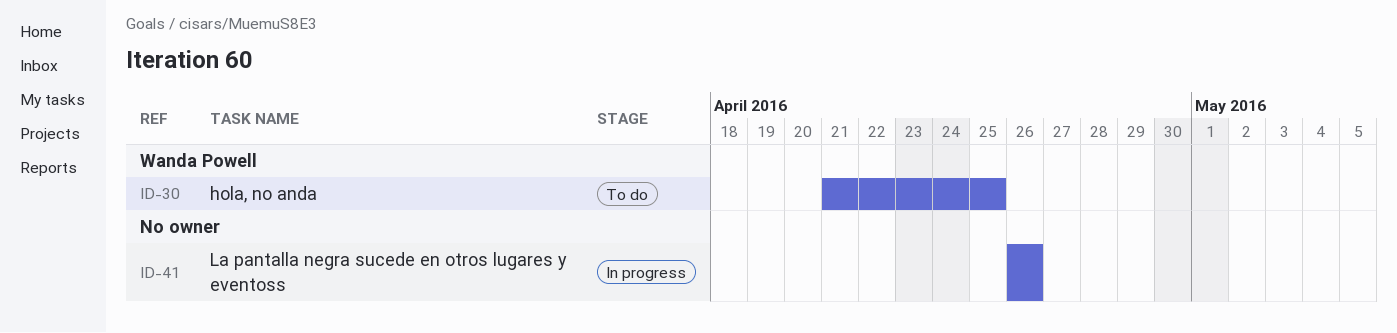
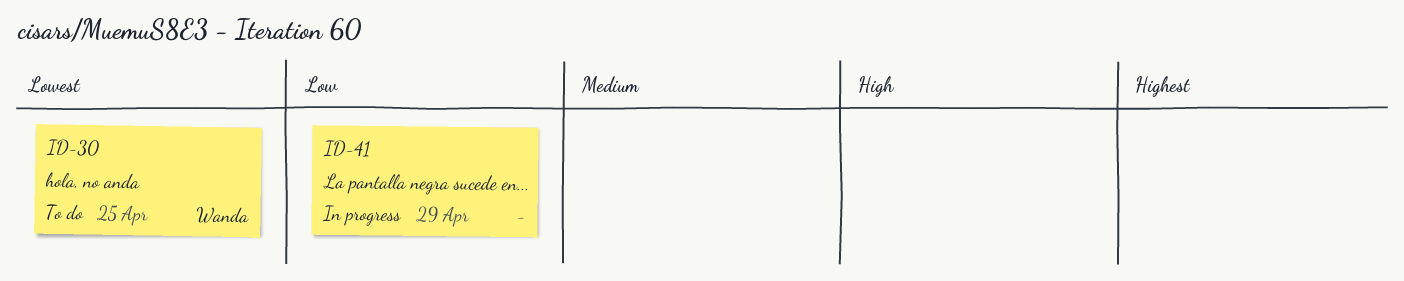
ID-41, due: Apr 26 -> Apr 29

